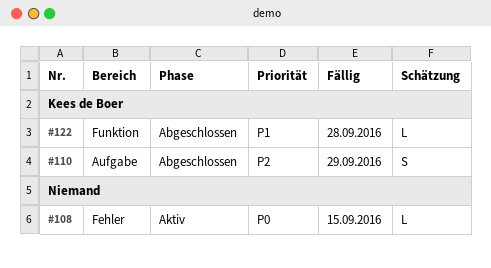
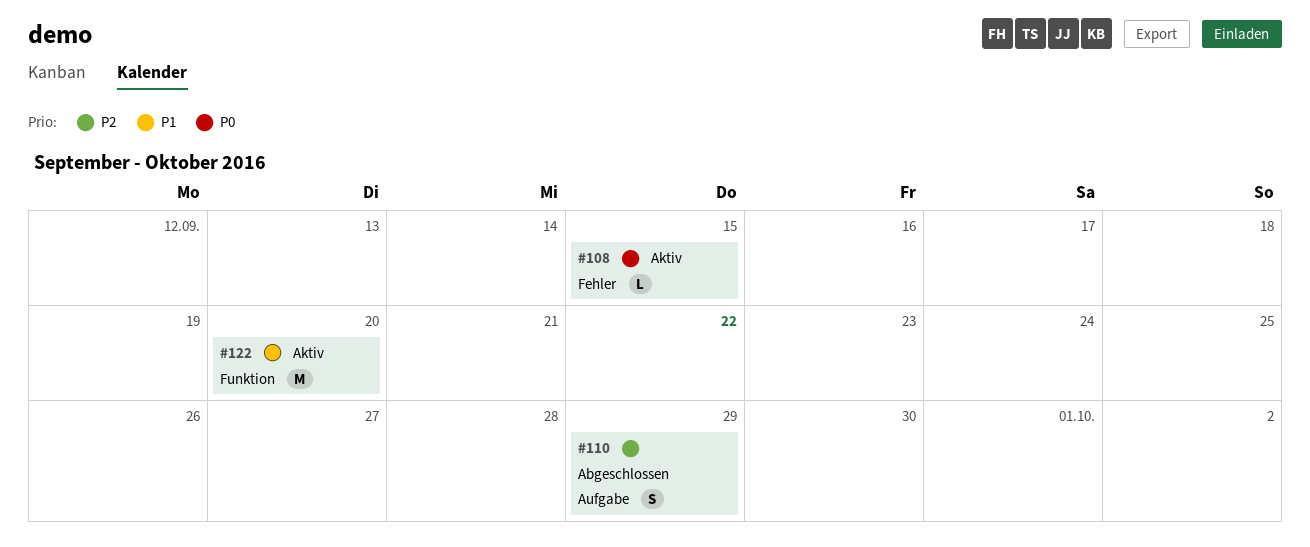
#122, status: Abgeschlossen -> Aktiv
#122, estimate: L -> M
#122, due: Sep 28 -> Sep 20

